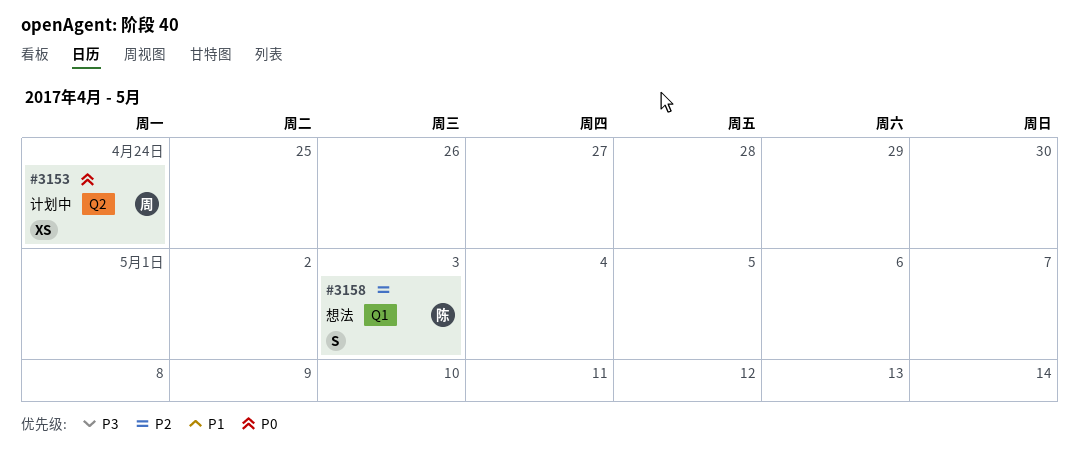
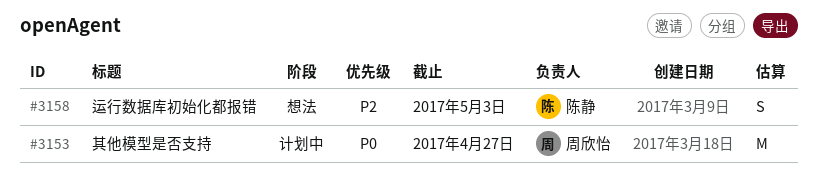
#3153, estimate: XS -> M
#3153, due: Apr 24 -> Apr 27

